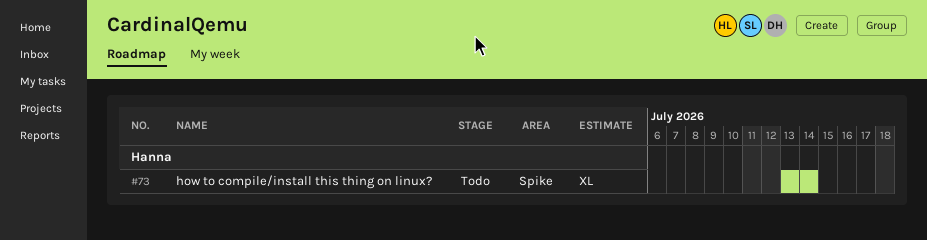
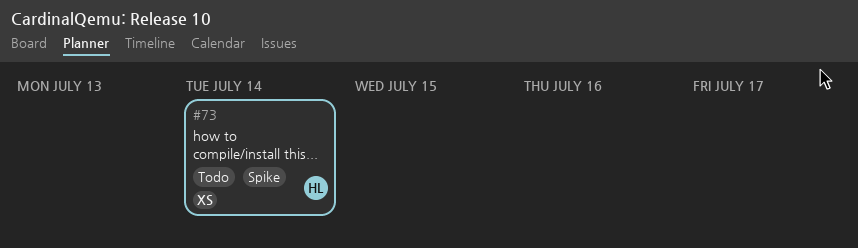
#73, estimate: XL -> XS

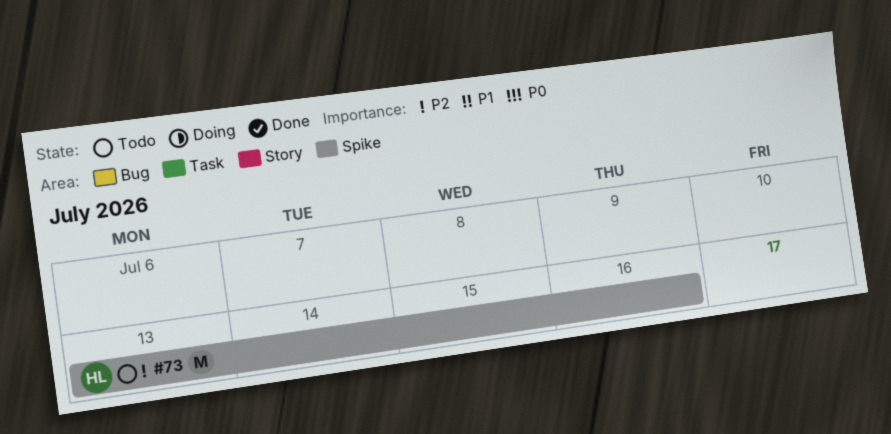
#73, estimate: XS -> M
#73, due: Jul 14 -> Jul 16

